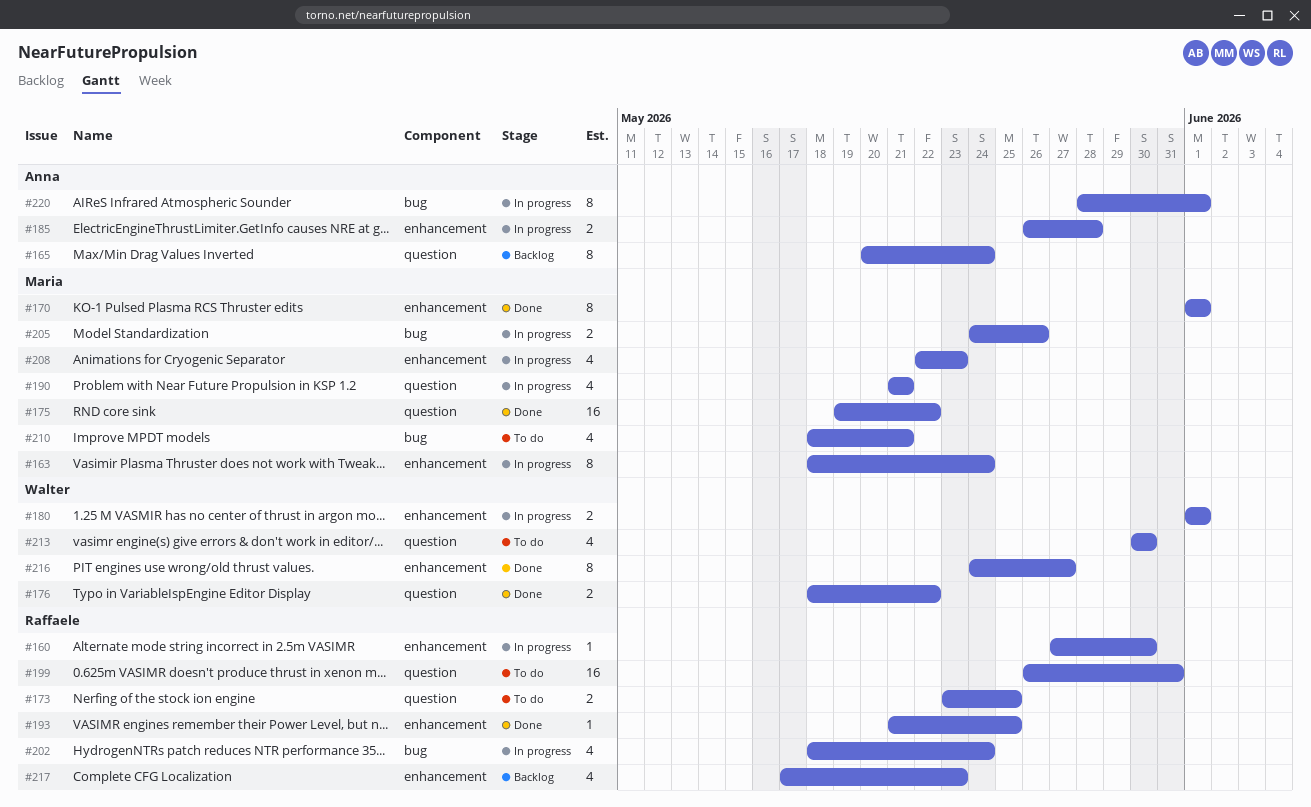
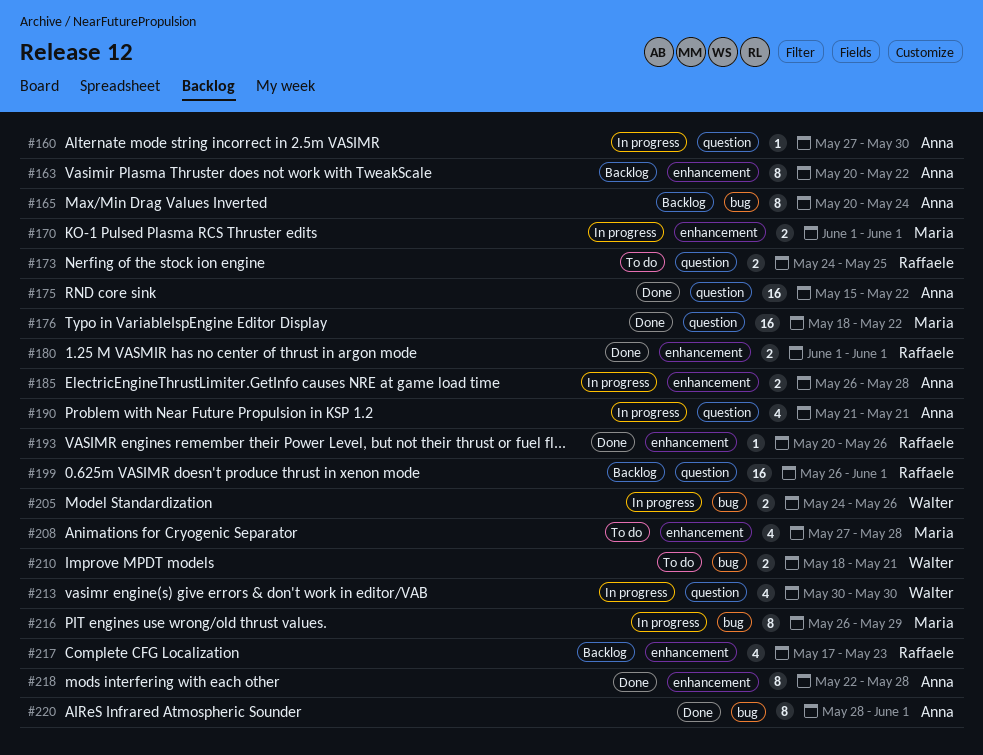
#160, owner: Raffaele -> Anna
#160, label: enhancement -> question
#163, status: In progress -> Backlog
#163, owner: Maria -> Anna
#163, start: May 18 -> May 20
#163, due: May 24 -> May 22
#165, label: question -> bug
#170, status: Done -> In progress
#170, estimate: 8 -> 2
#173, start: May 23 -> May 24
#175, owner: Maria -> Anna
#175, start: May 19 -> May 15
#176, owner: Walter -> Maria
#176, estimate: 2 -> 16
#180, status: In progress -> Done
#180, owner: Walter -> Raffaele
#190, owner: Maria -> Anna
#193, start: May 21 -> May 20
#193, due: May 25 -> May 26
#199, status: To do -> Backlog
#199, due: May 31 -> Jun 1
#202: present -> none
#205, owner: Maria -> Walter
#208, status: In progress -> To do
#208, start: May 22 -> May 27
#208, due: May 23 -> May 28
#210, owner: Maria -> Walter
#210, estimate: 4 -> 2
#213, status: To do -> In progress
#216, status: Done -> In progress
#216, owner: Walter -> Maria
#216, label: enhancement -> bug
#216, start: May 24 -> May 26
#216, due: May 27 -> May 29
#218: none -> present
#220, status: In progress -> Done

